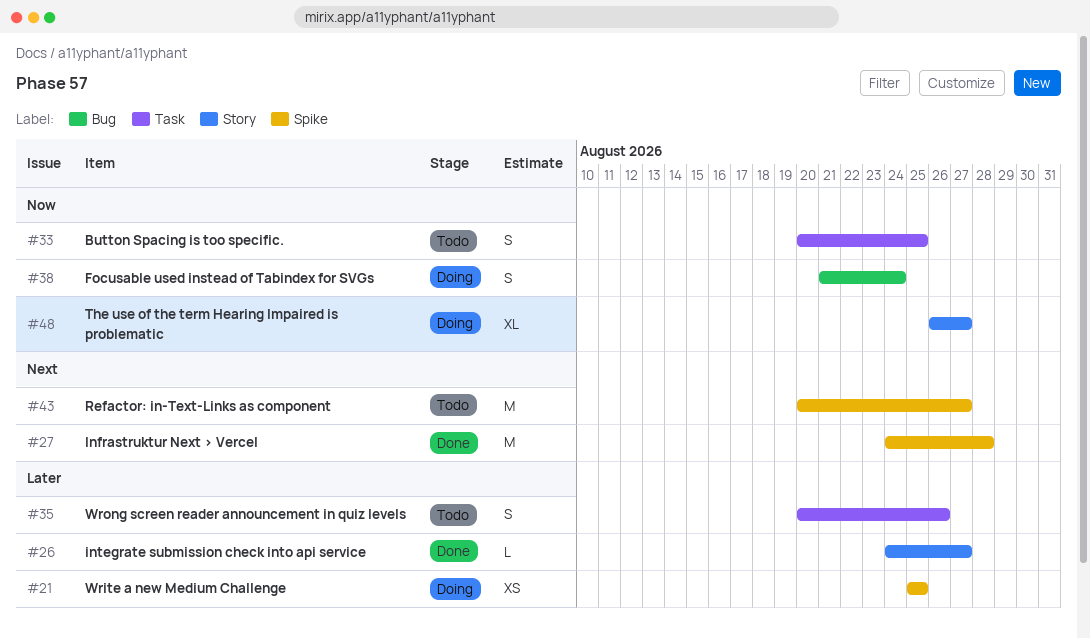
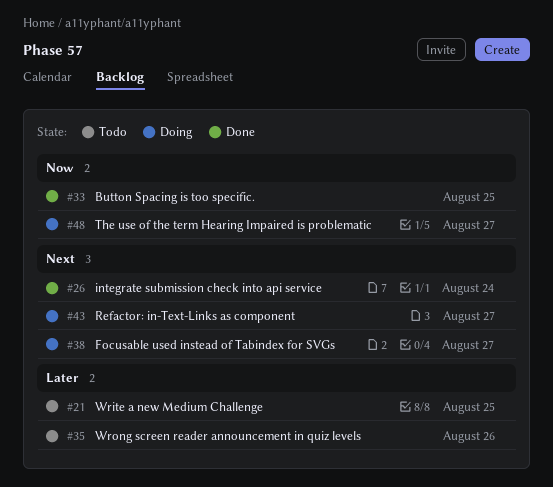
#21, status: Doing -> Todo
#26, priority: Later -> Next
#26, due: Aug 27 -> Aug 24
#27: present -> none
#33, status: Todo -> Done
#38, priority: Now -> Next
#38, due: Aug 24 -> Aug 27
#43, status: Todo -> Doing

